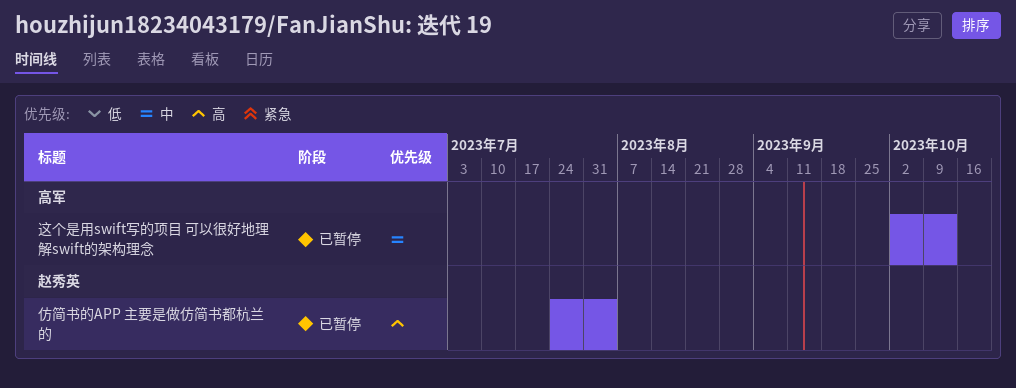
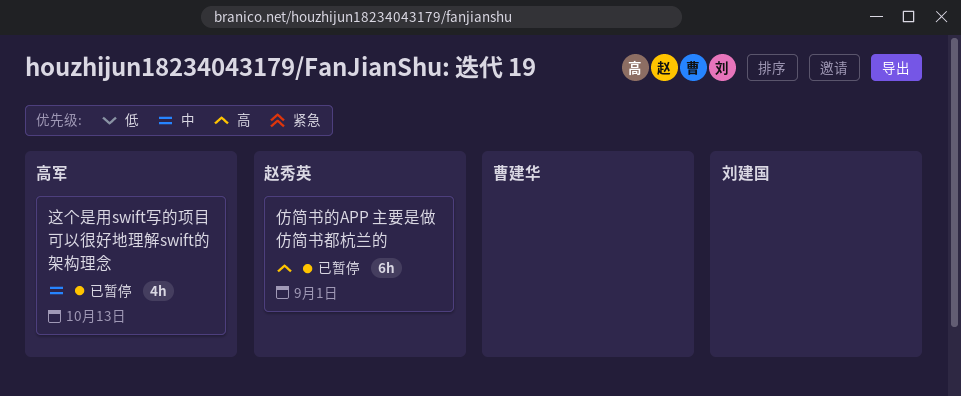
仿简书的APP 主要是做仿简书都杭兰的, due: Aug 4 -> Sep 1

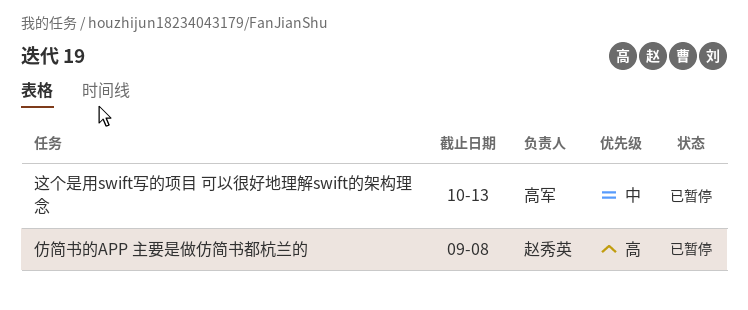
仿简书的APP 主要是做仿简书都杭兰的, due: Sep 1 -> Sep 8

